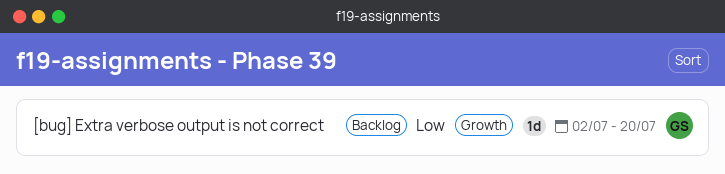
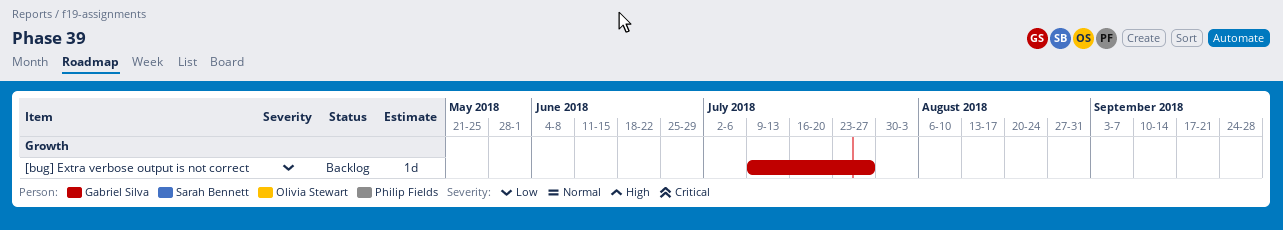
[bug] Extra verbose output is not correct, start: Jul 2 -> Jul 9
[bug] Extra verbose output is not correct, due: Jul 20 -> Jul 27

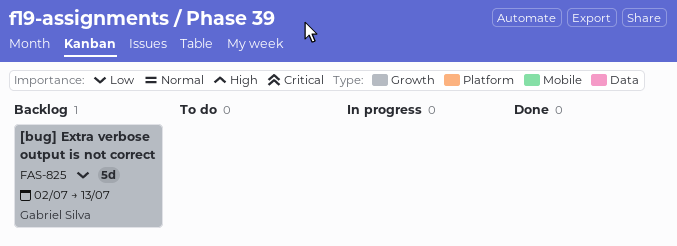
[bug] Extra verbose output is not correct, estimate: 1d -> 5d
[bug] Extra verbose output is not correct, start: Jul 9 -> Jul 2
[bug] Extra verbose output is not correct, due: Jul 27 -> Jul 13

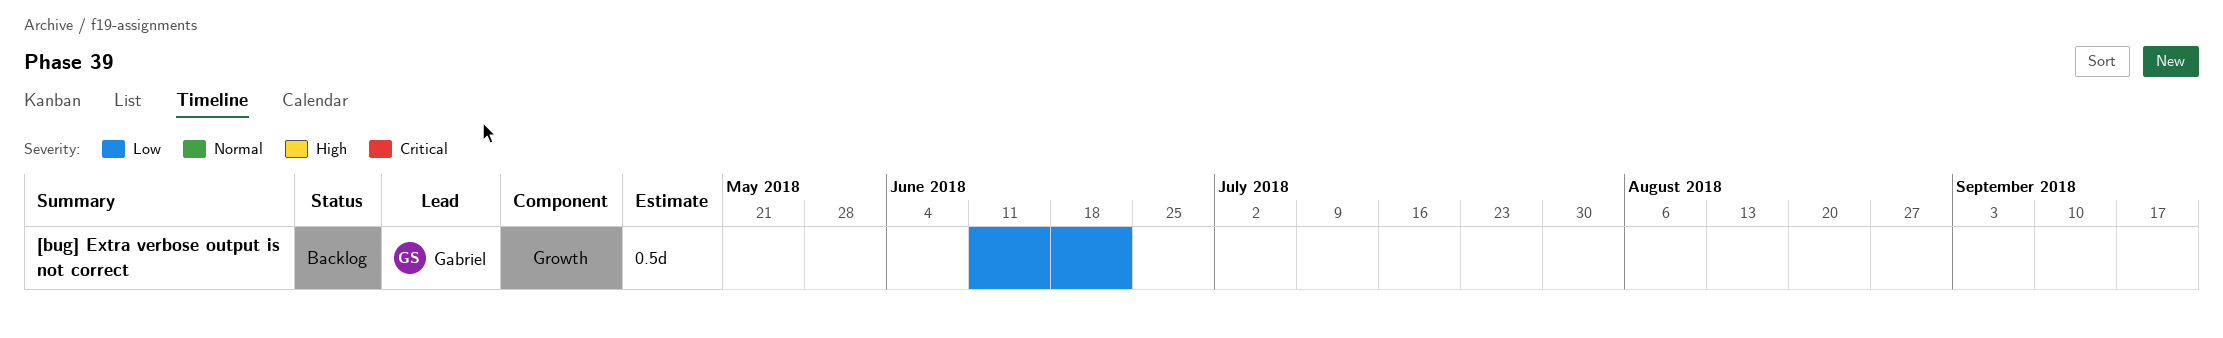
[bug] Extra verbose output is not correct, estimate: 5d -> 0.5d
[bug] Extra verbose output is not correct, start: Jul 2 -> Jun 11
[bug] Extra verbose output is not correct, due: Jul 13 -> Jun 22

